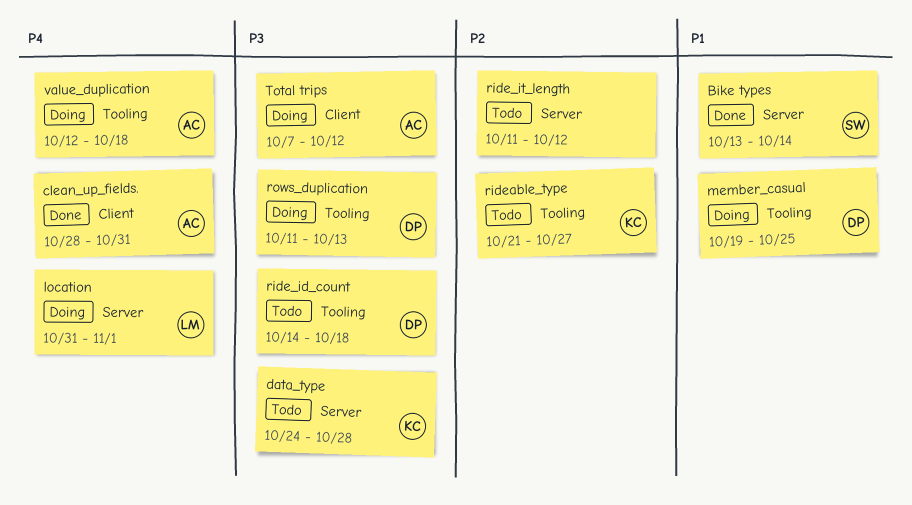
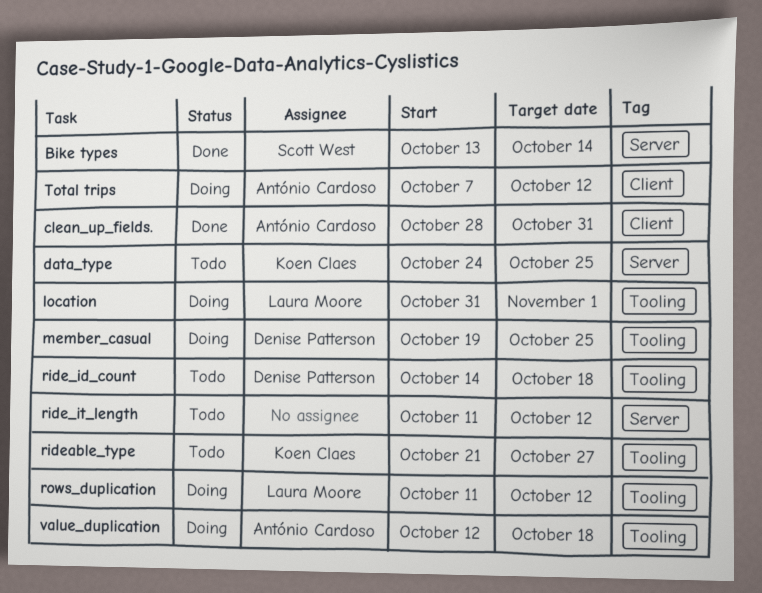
data_type, due: Oct 28 -> Oct 25
location, label: Server -> Tooling
rows_duplication, owner: Denise Patterson -> Laura Moore
rows_duplication, due: Oct 13 -> Oct 12

